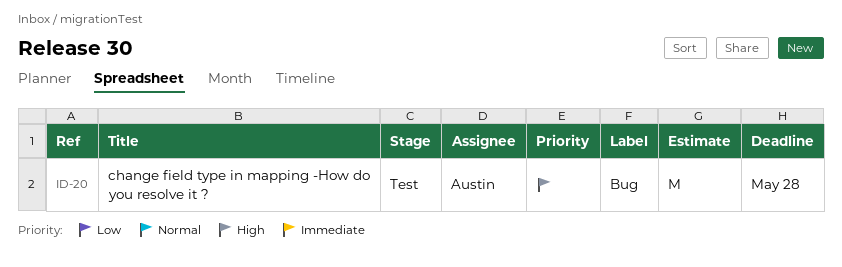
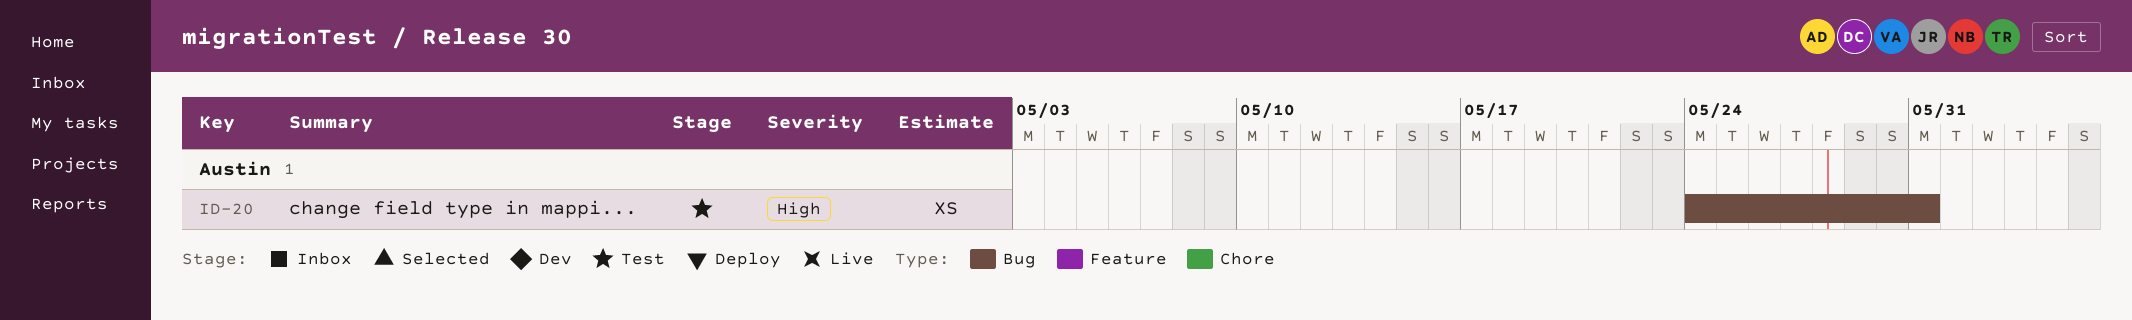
ID-20, estimate: M -> XS
ID-20, due: May 28 -> May 31

